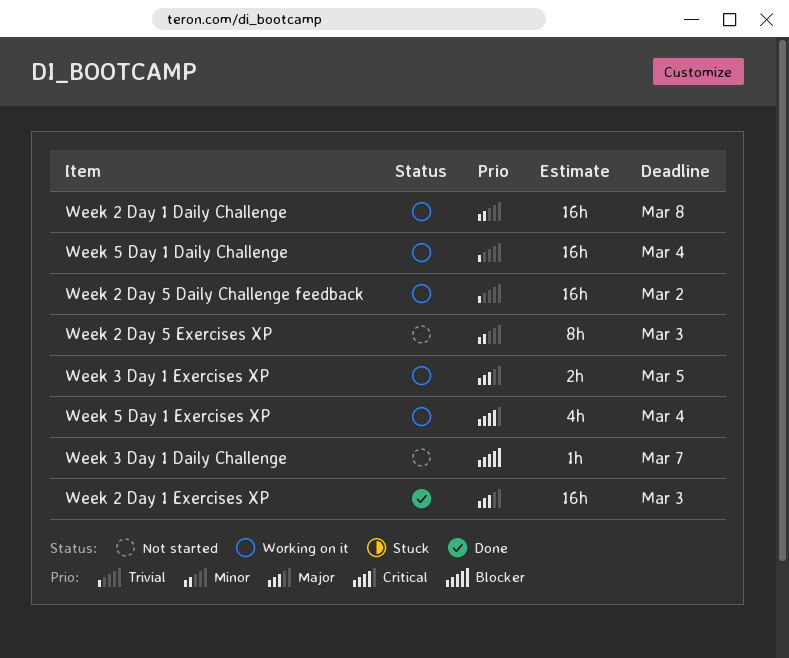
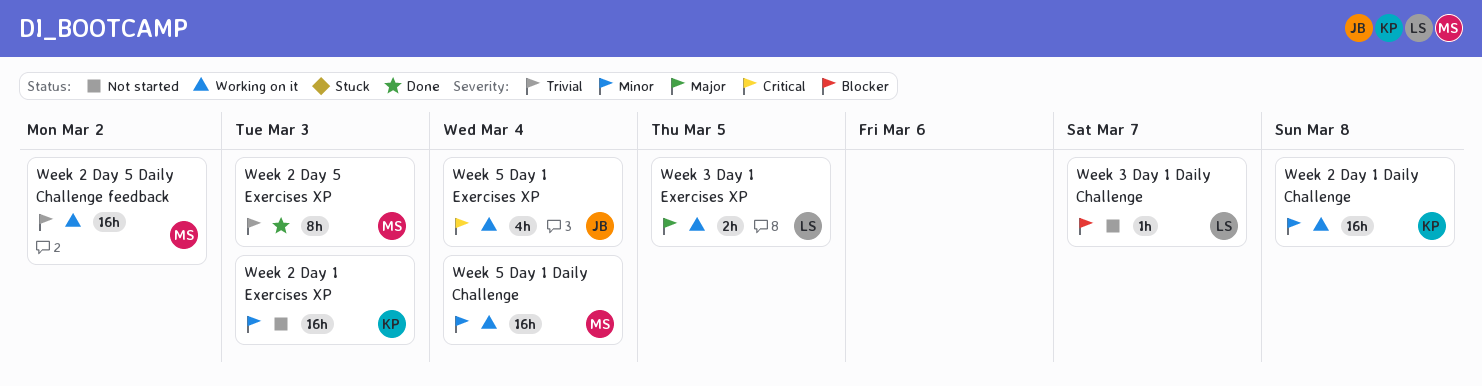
Week 2 Day 1 Exercises XP, status: Done -> Not started
Week 2 Day 1 Exercises XP, priority: Major -> Minor
Week 2 Day 5 Exercises XP, status: Not started -> Done
Week 2 Day 5 Exercises XP, priority: Minor -> Trivial
Week 5 Day 1 Daily Challenge, priority: Trivial -> Minor

